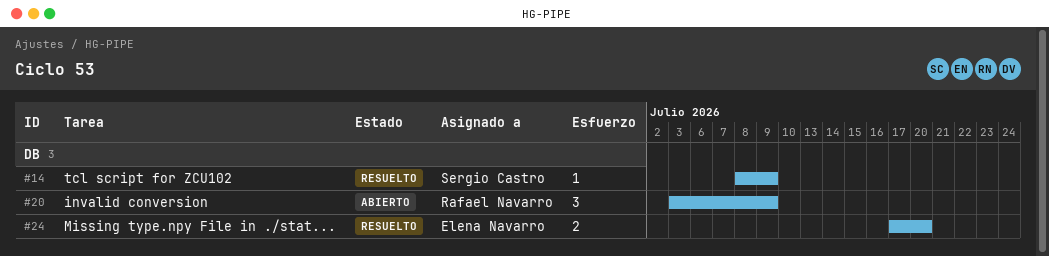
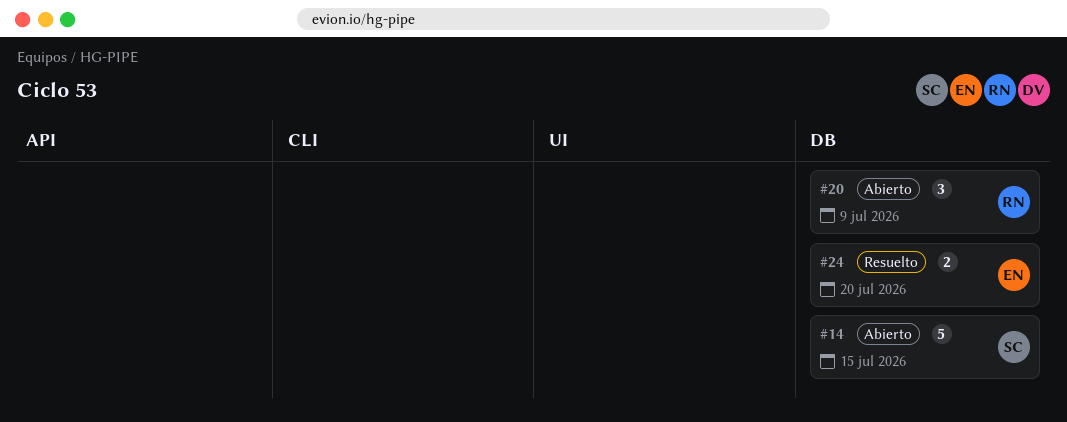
#14, status: Resuelto -> Abierto
#14, estimate: 1 -> 5
#14, due: Jul 9 -> Jul 15

